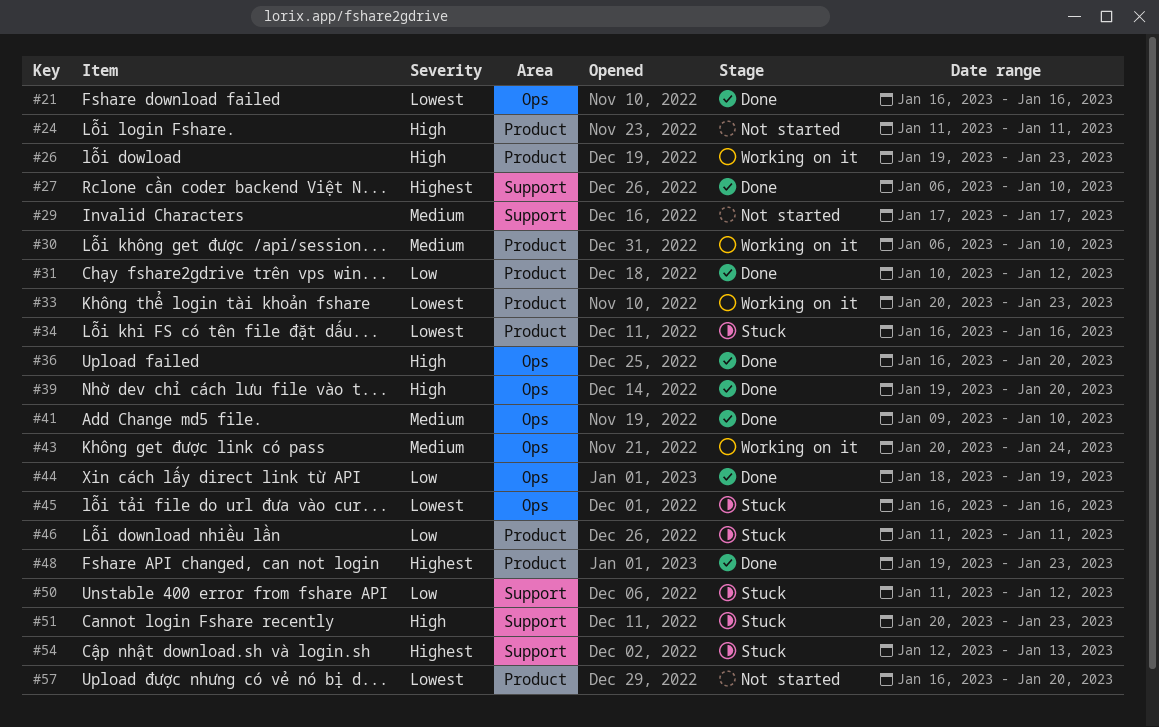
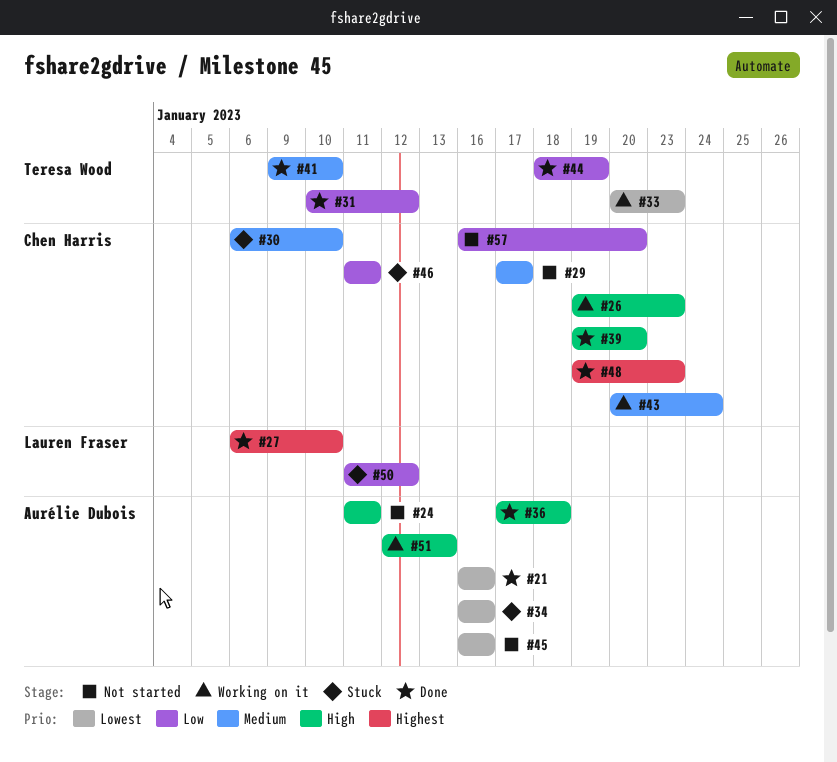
#30, status: Working on it -> Stuck
#36, start: Jan 16 -> Jan 17
#36, due: Jan 20 -> Jan 18
#45, status: Stuck -> Not started
#51, status: Stuck -> Working on it
#51, start: Jan 20 -> Jan 12
#51, due: Jan 23 -> Jan 13
#54: present -> none
#57, priority: Lowest -> Low

